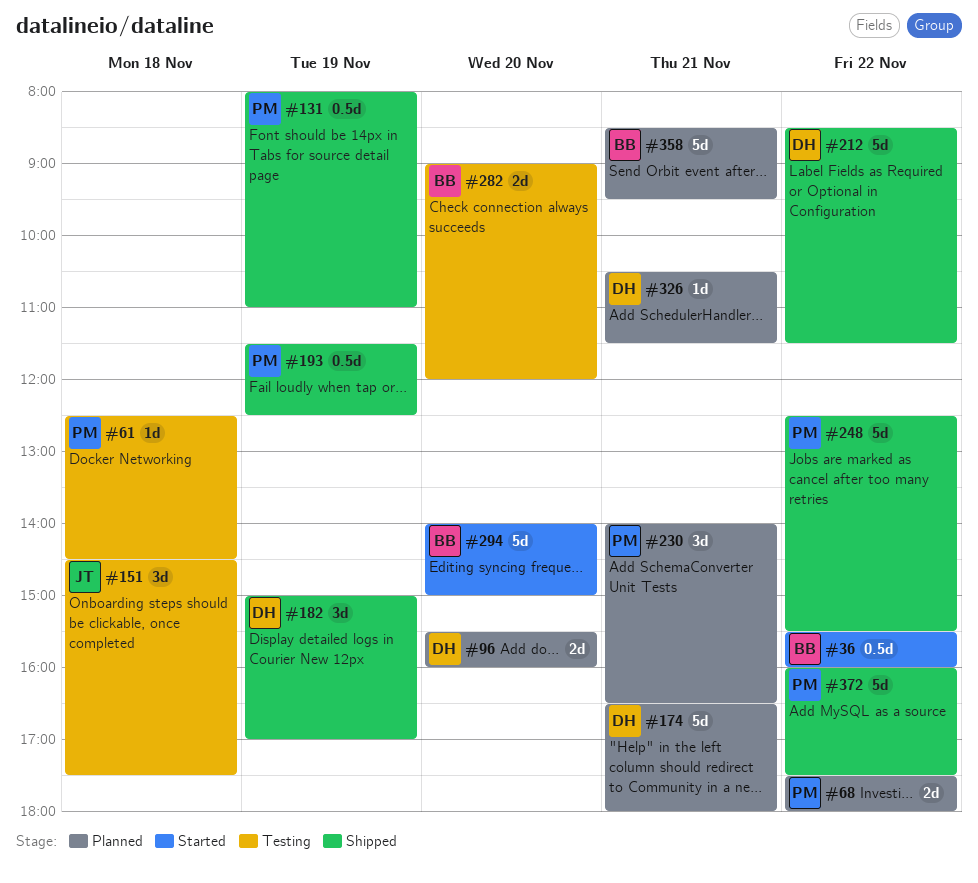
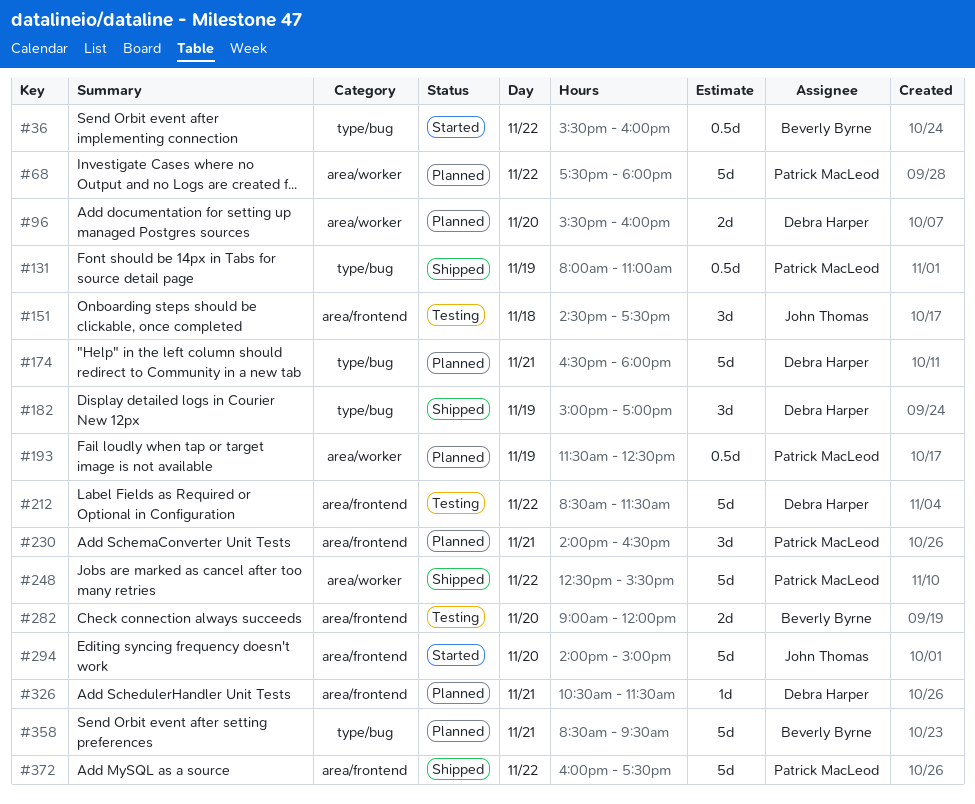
#61: present -> none
#68, estimate: 2d -> 5d
#193, status: Shipped -> Planned
#212, status: Shipped -> Testing
#294, owner: Beverly Byrne -> John Thomas

